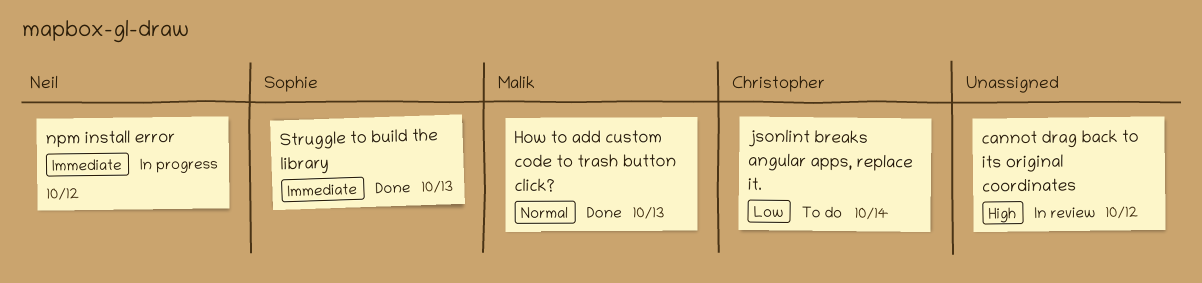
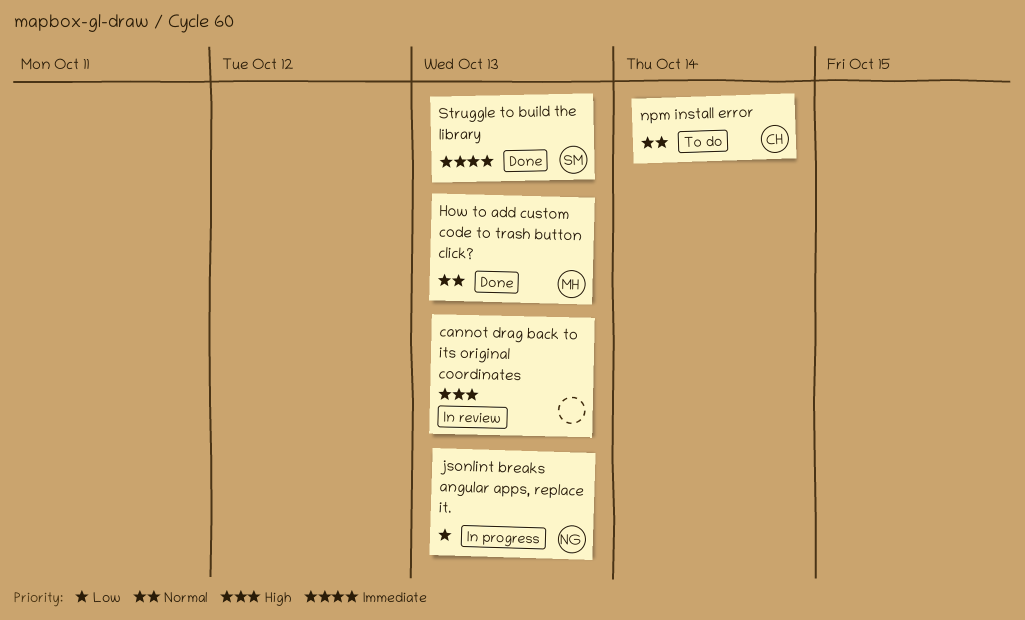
cannot drag back to its original coordinates, due: Oct 12 -> Oct 13
jsonlint breaks angular apps, replace it., status: To do -> In progress
jsonlint breaks angular apps, replace it., owner: Christopher -> Neil
jsonlint breaks angular apps, replace it., due: Oct 14 -> Oct 13
npm install error, status: In progress -> To do
npm install error, owner: Neil -> Christopher
npm install error, priority: Immediate -> Normal
npm install error, due: Oct 12 -> Oct 14

